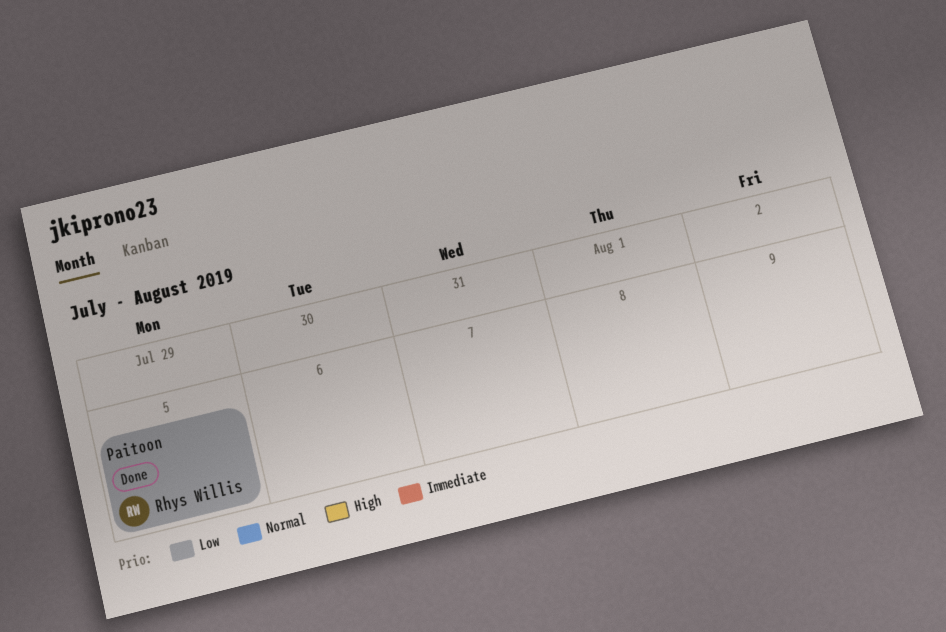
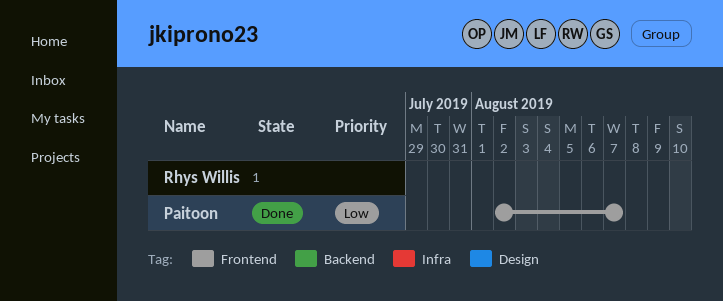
Paitoon, due: Aug 5 -> Aug 7

